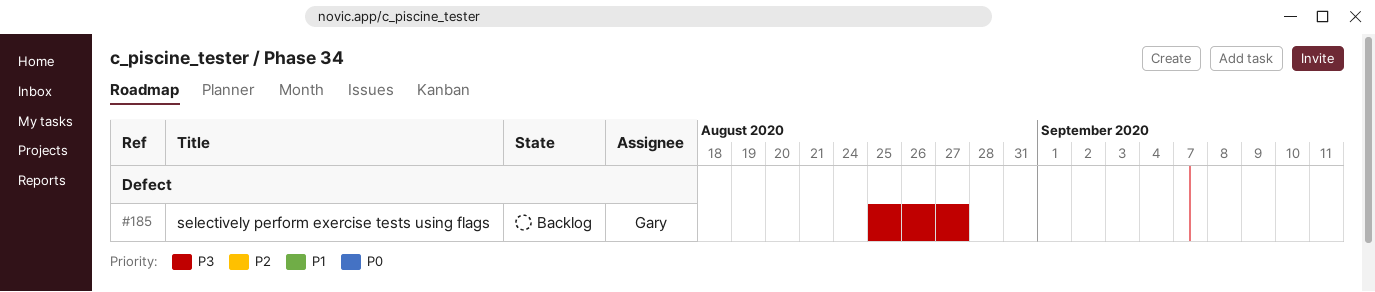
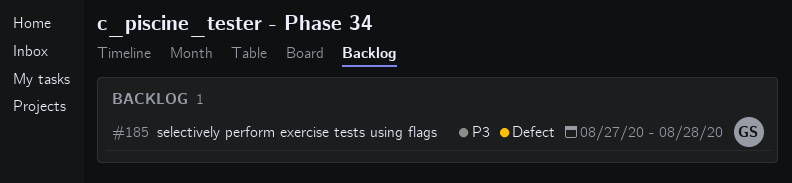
#185, start: Aug 25 -> Aug 27
#185, due: Aug 27 -> Aug 28

